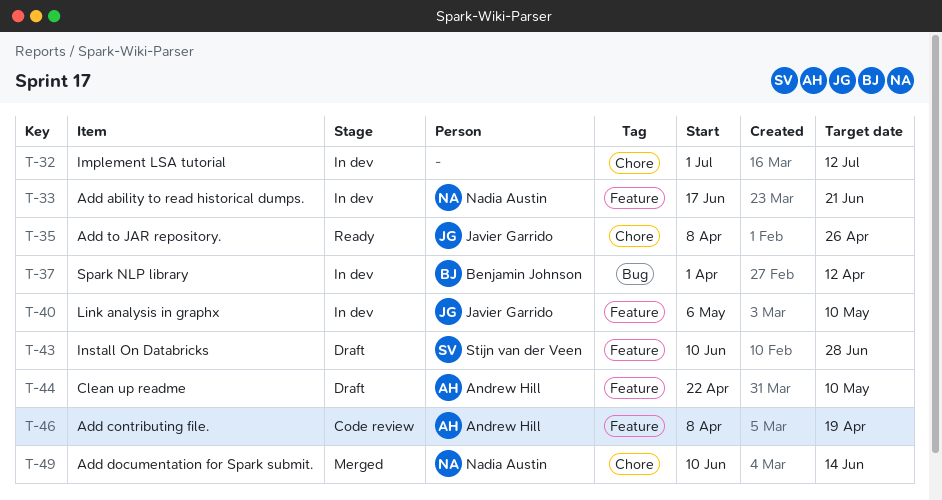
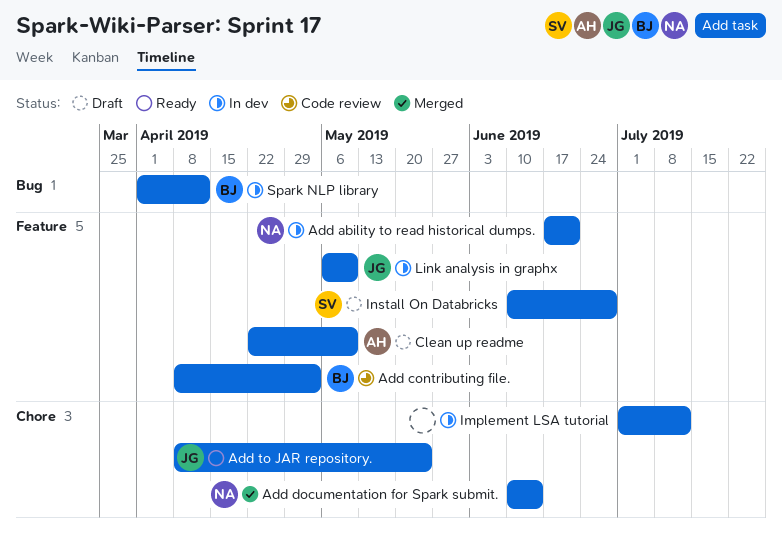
Add contributing file., owner: Andrew Hill -> Benjamin Johnson
Add contributing file., due: Apr 19 -> May 3
Add to JAR repository., due: Apr 26 -> May 24

